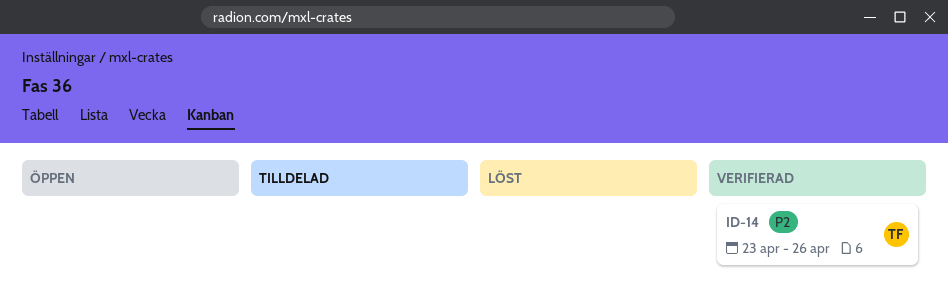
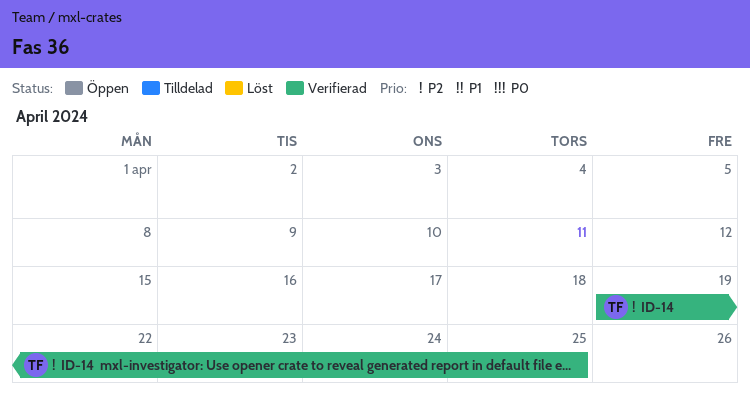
ID-14, start: Apr 23 -> Apr 19
ID-14, due: Apr 26 -> Apr 25

